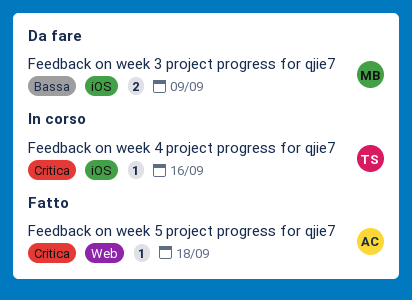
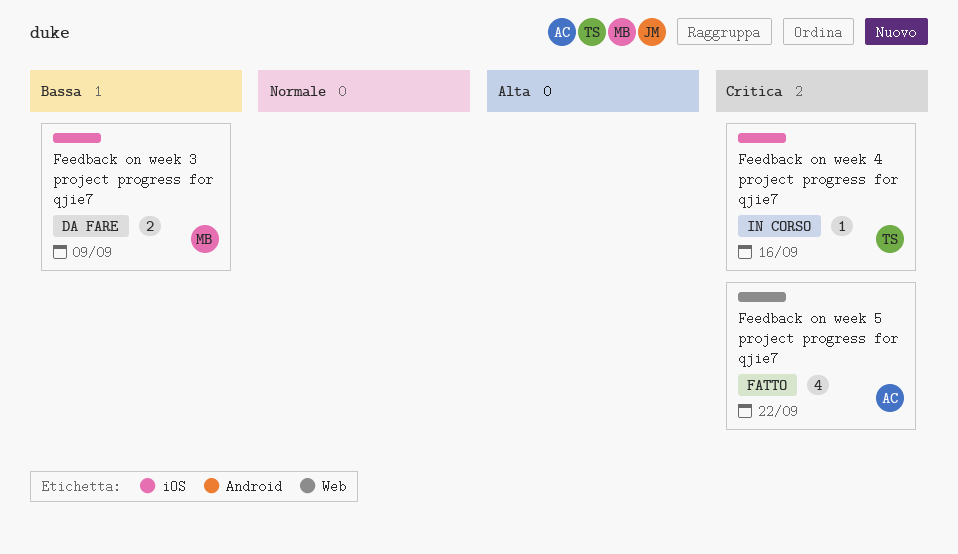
Feedback on week 5 project progress for qjie7, estimate: 1 -> 4
Feedback on week 5 project progress for qjie7, due: Sep 18 -> Sep 22

